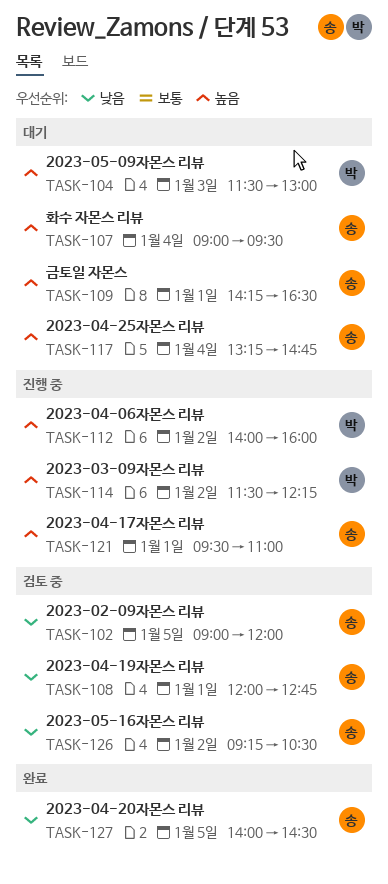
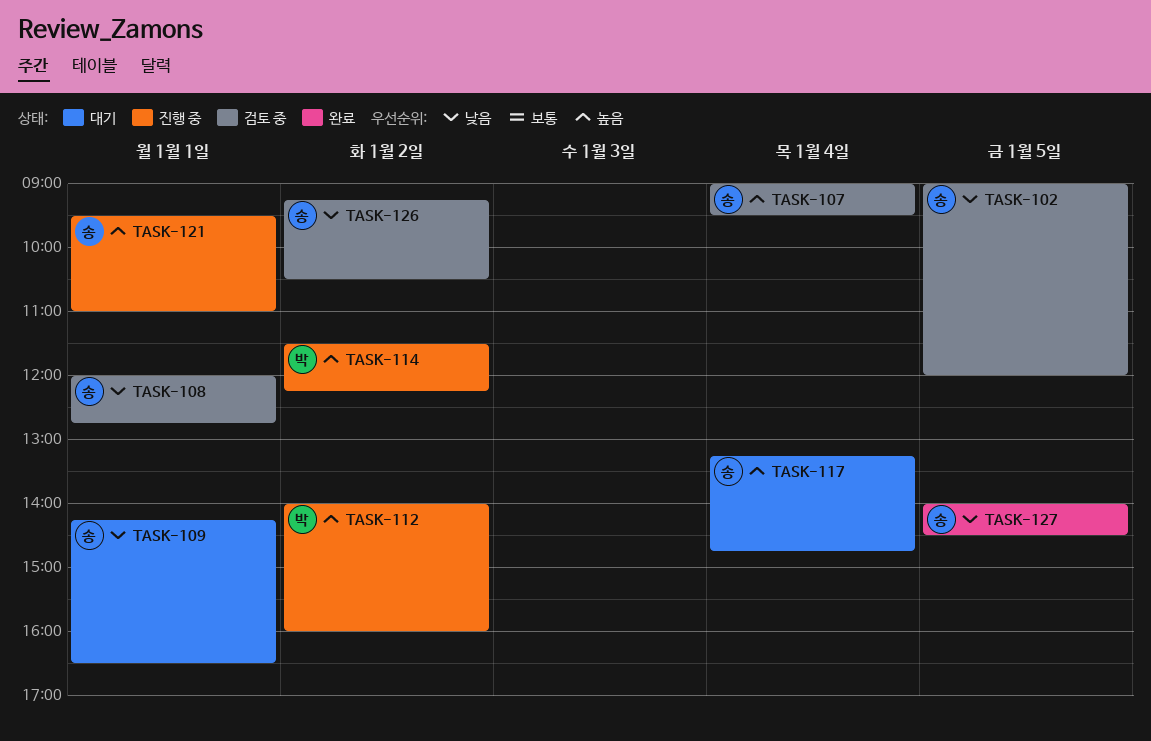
TASK-104: present -> none
TASK-107, status: 대기 -> 검토 중
TASK-109, priority: 높음 -> 낮음

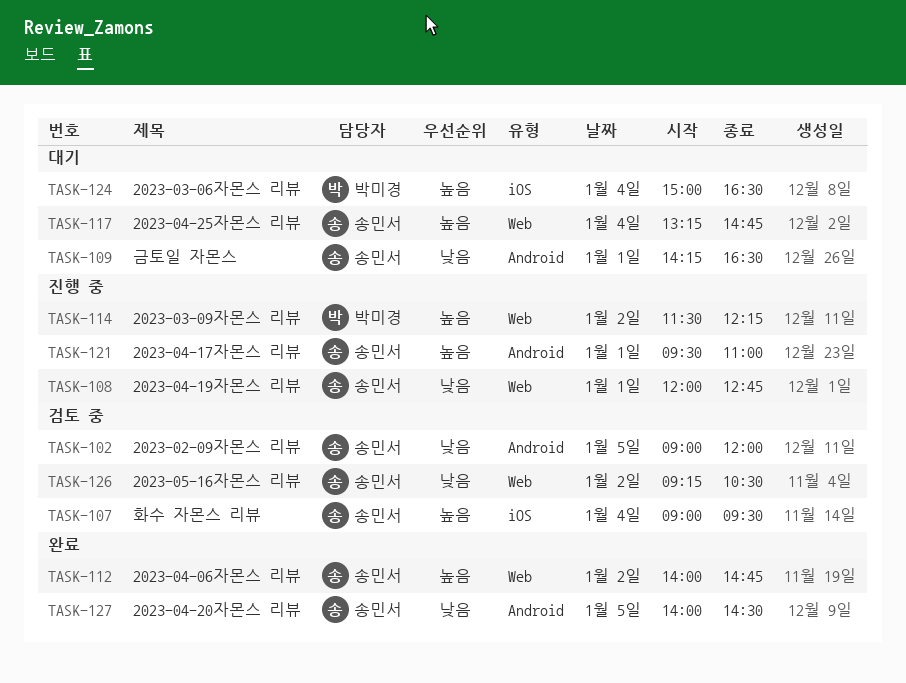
TASK-108, status: 검토 중 -> 진행 중
TASK-112, status: 진행 중 -> 완료
TASK-112, owner: 박미경 -> 송민서
TASK-112, ends: 16:00 -> 14:45
TASK-124: none -> present

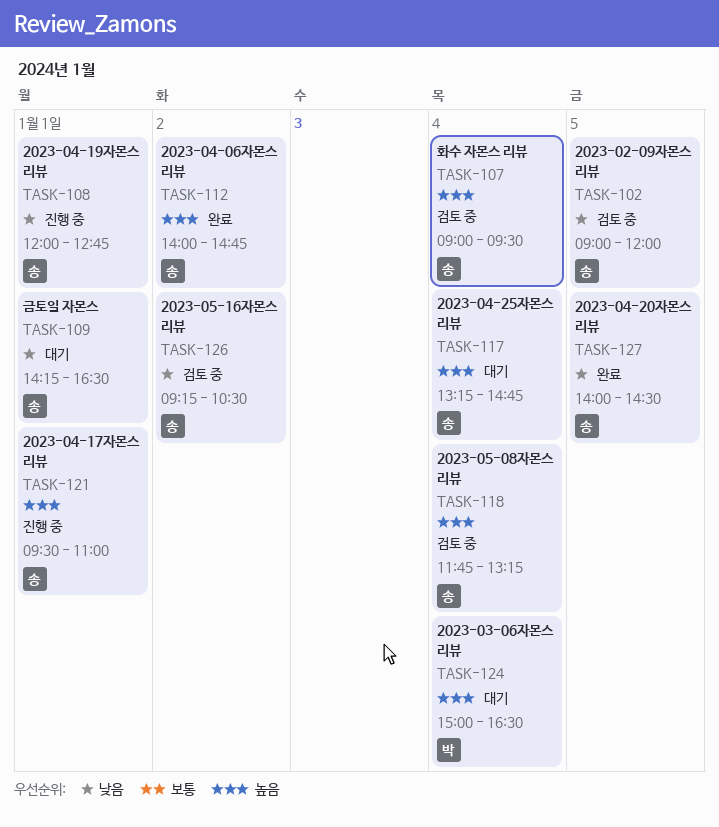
TASK-114: present -> none
TASK-118: none -> present

